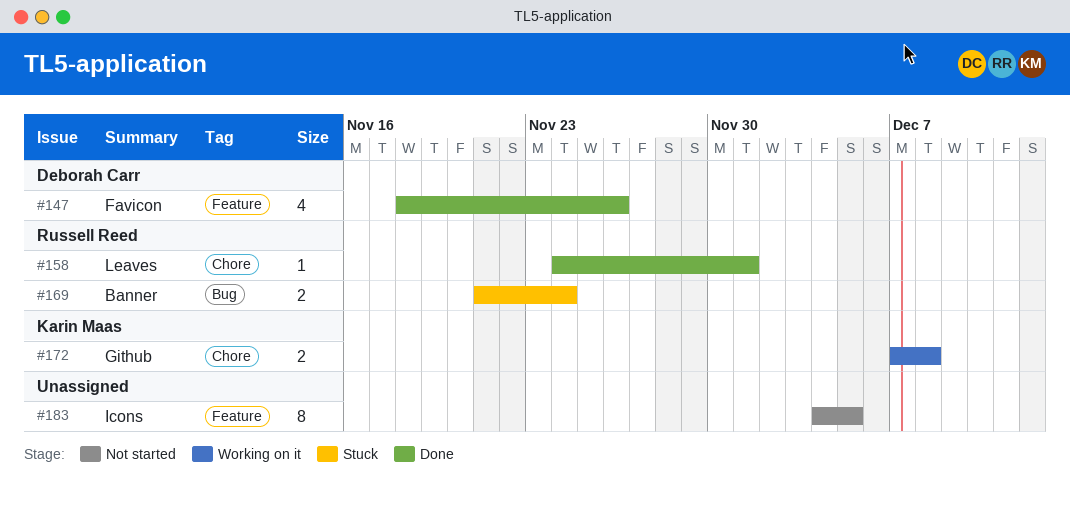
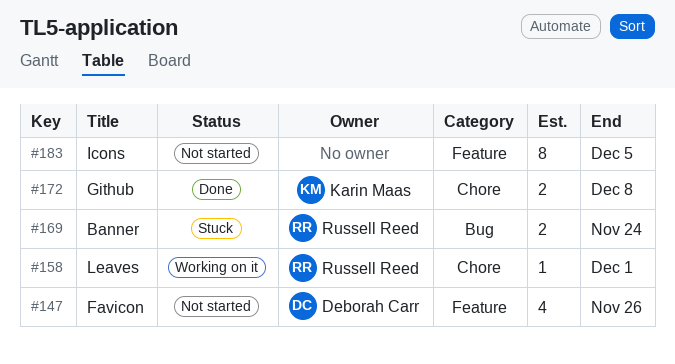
#147, status: Done -> Not started
#158, status: Done -> Working on it
#172, status: Working on it -> Done

